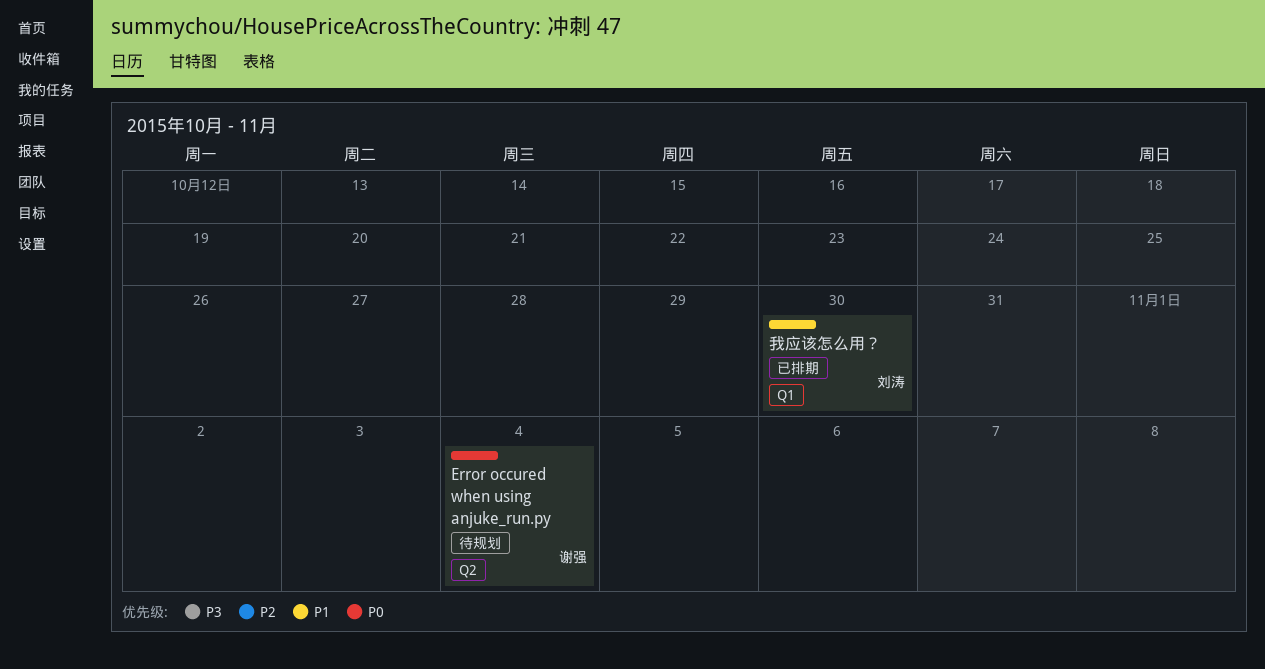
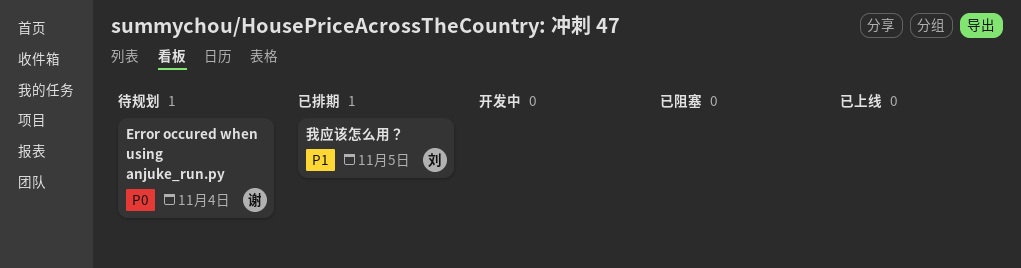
我应该怎么用？, due: Oct 30 -> Nov 5

